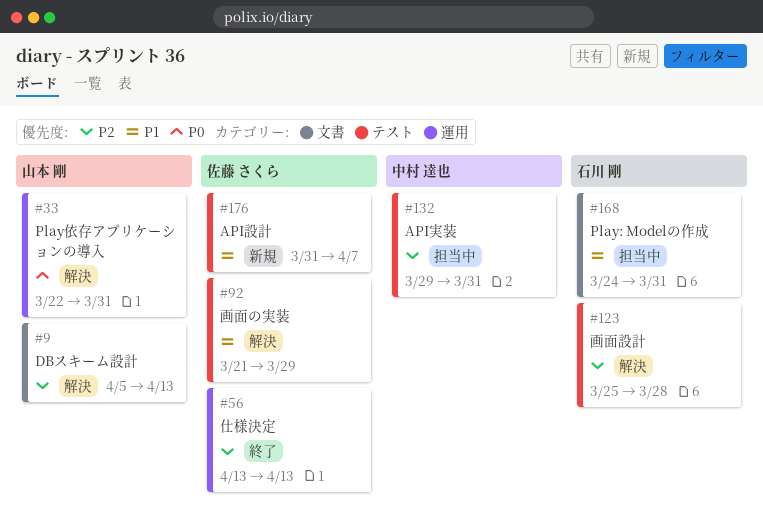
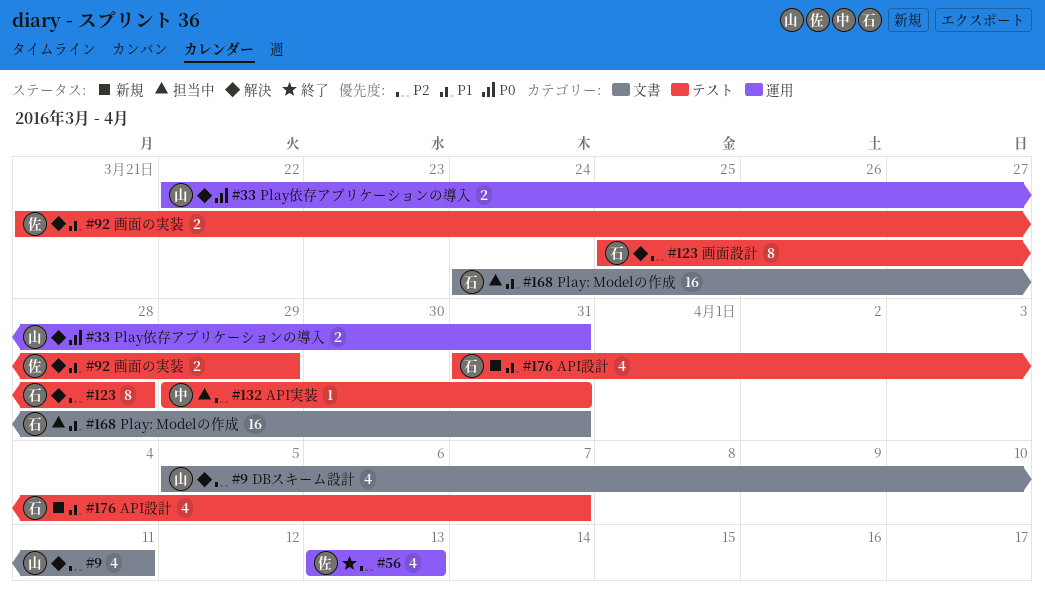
#9, due: Apr 13 -> Apr 11
#176, owner: 佐藤 さくら -> 石川 剛

